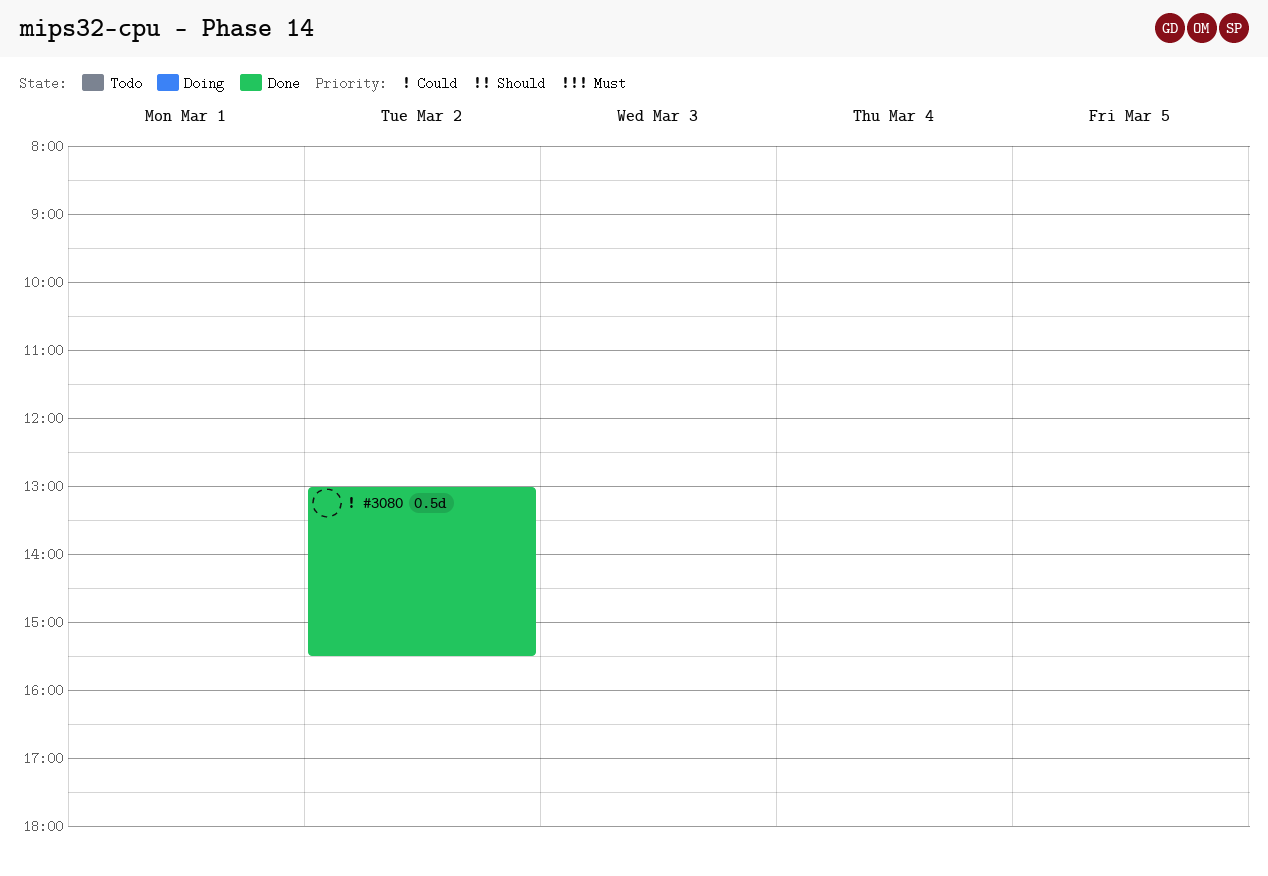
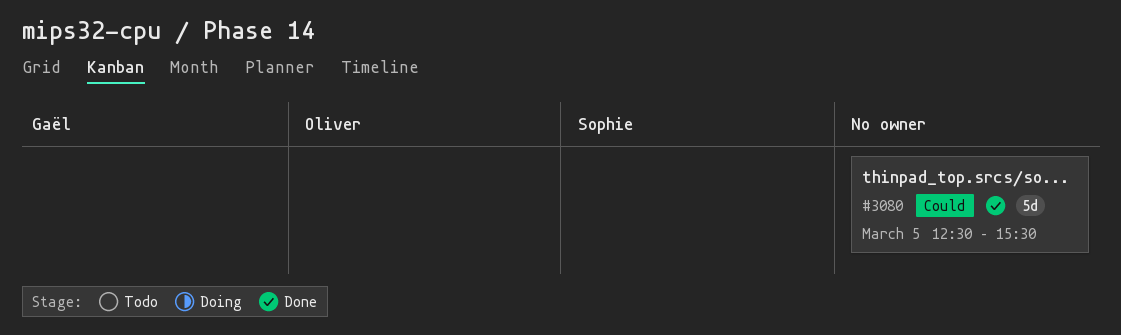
#3080, estimate: 0.5d -> 5d
#3080, day: Mar 2 -> Mar 5
#3080, begins: 13:00 -> 12:30

